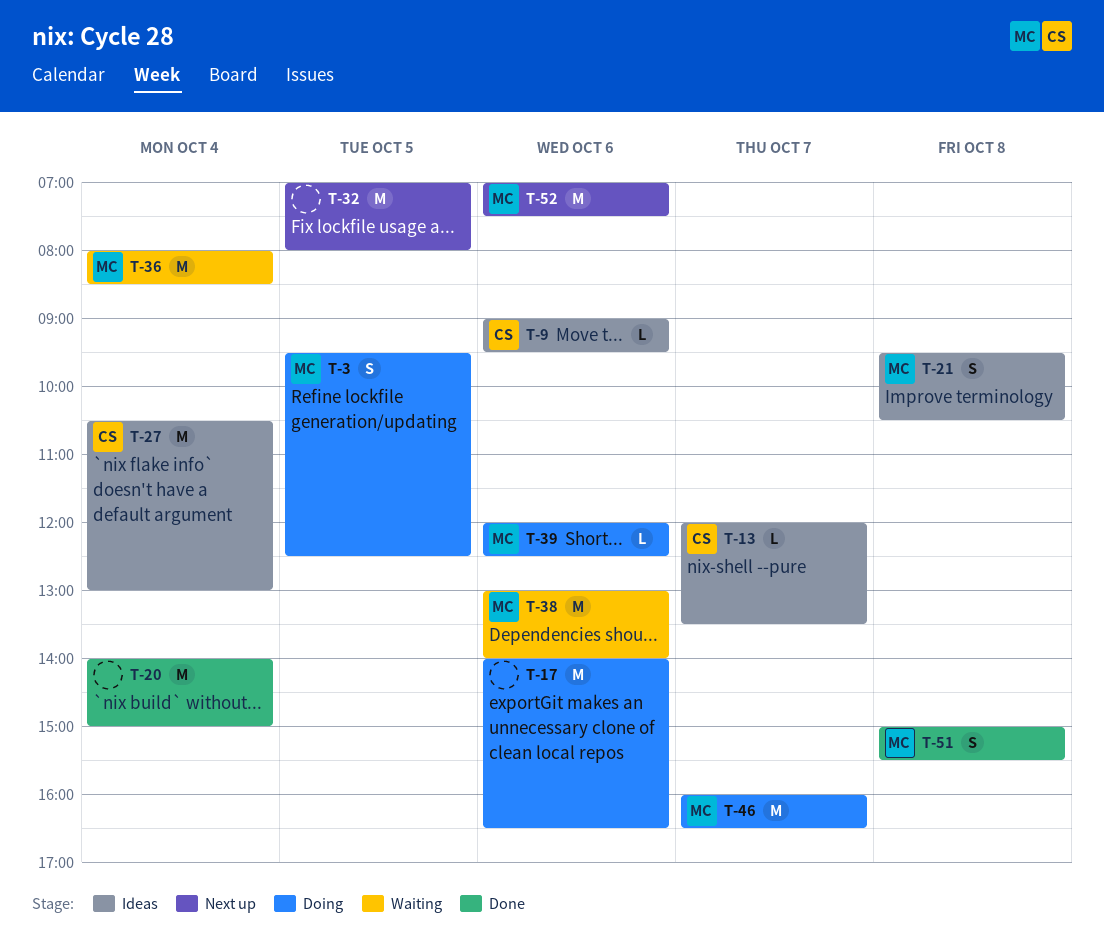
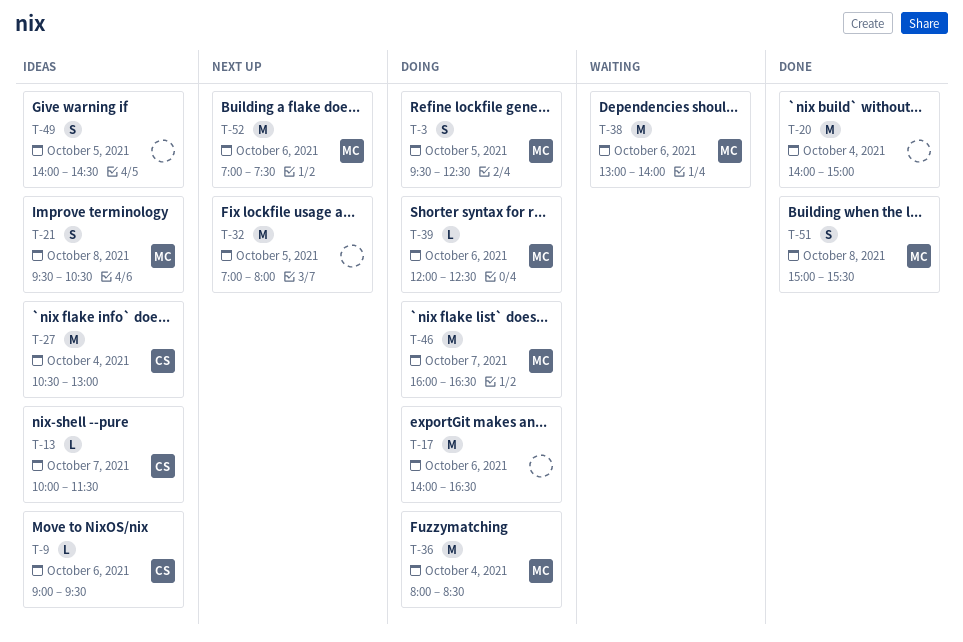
T-13, begins: 12:00 -> 10:00
T-13, ends: 13:30 -> 11:30
T-36, status: Waiting -> Doing
T-49: none -> present

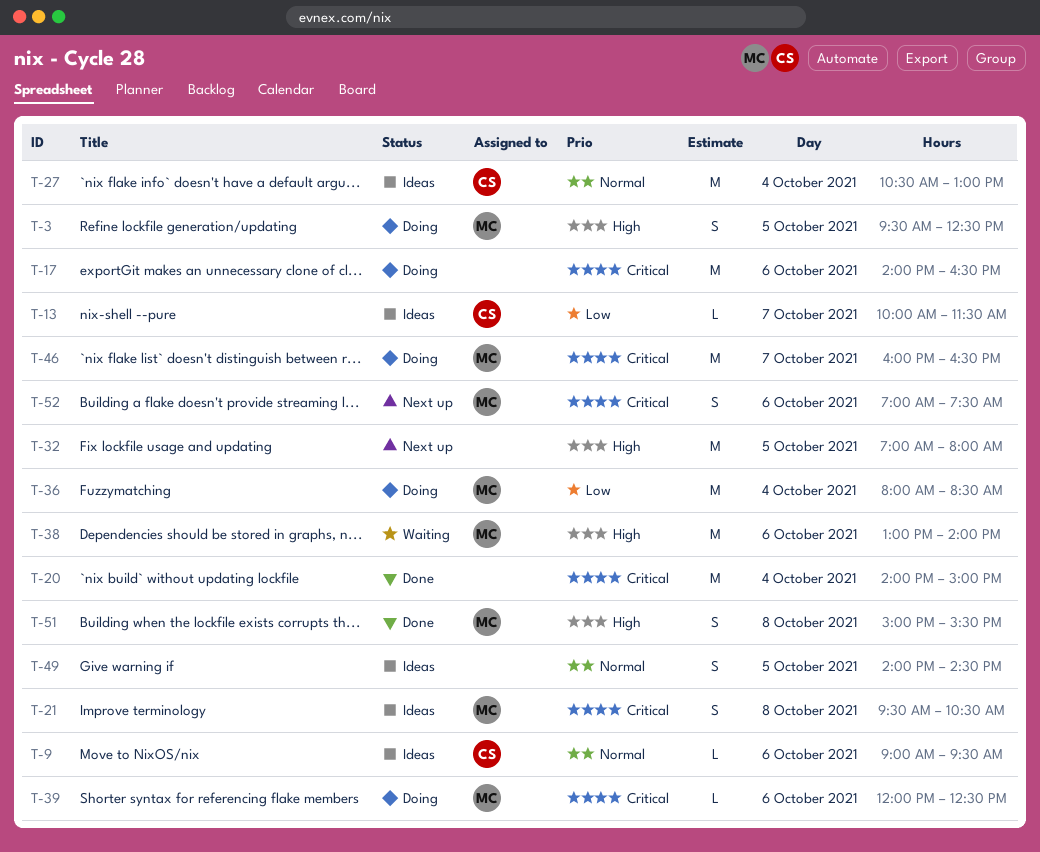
T-52, estimate: M -> S

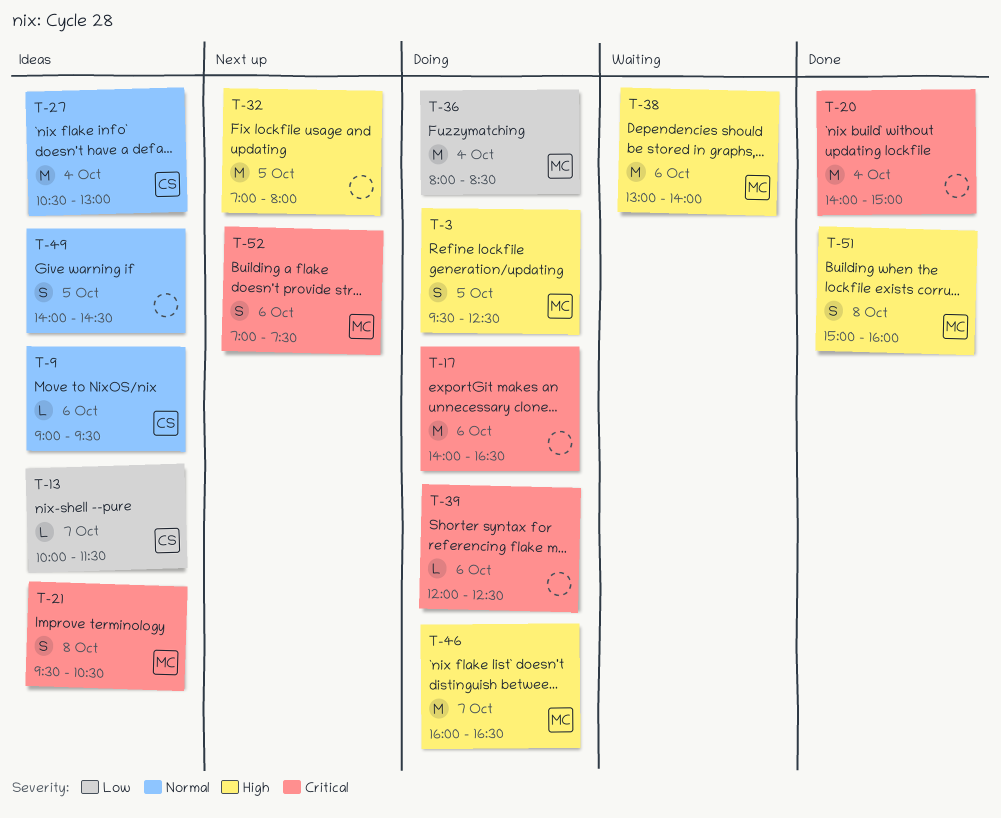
T-39, owner: MC -> none
T-46, priority: Critical -> High
T-51, ends: 15:30 -> 16:00

